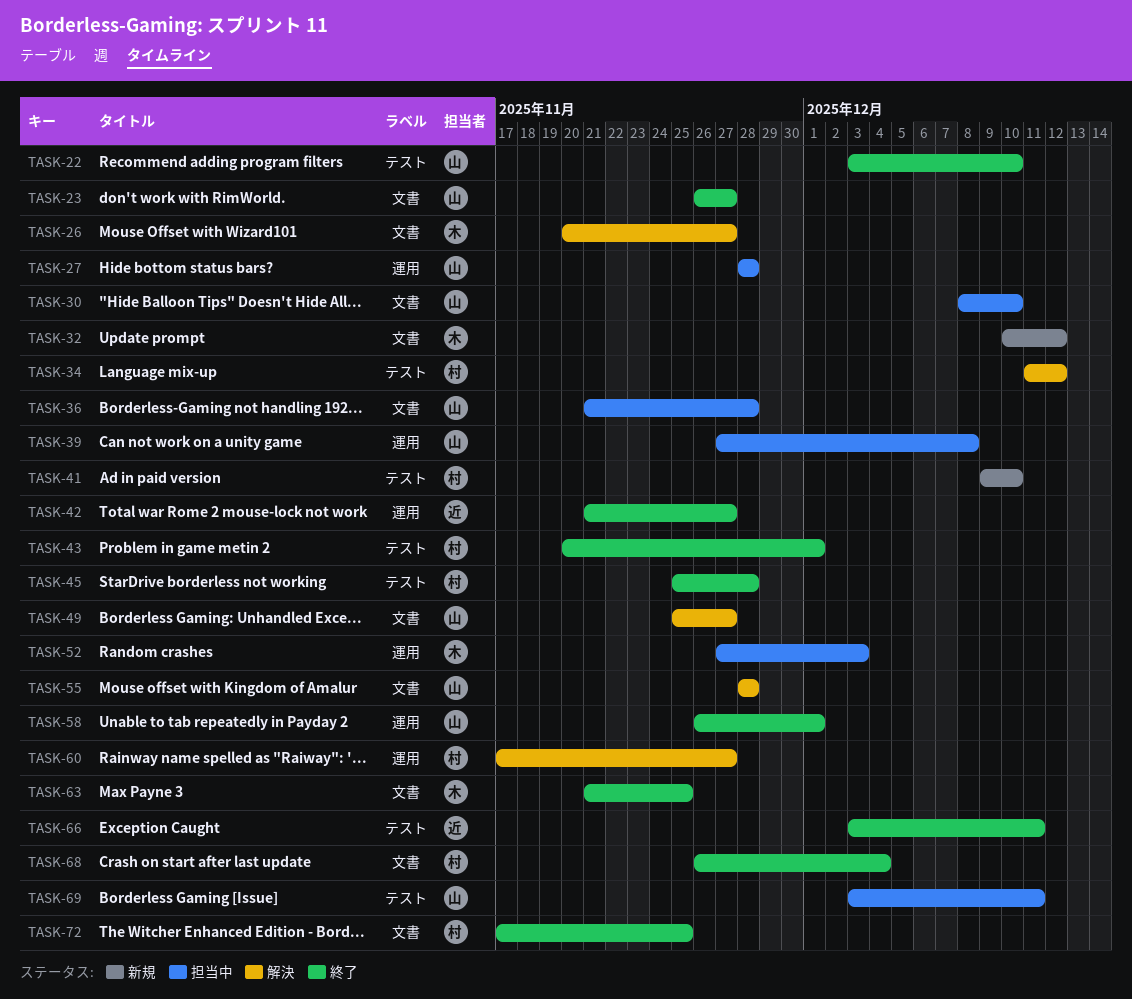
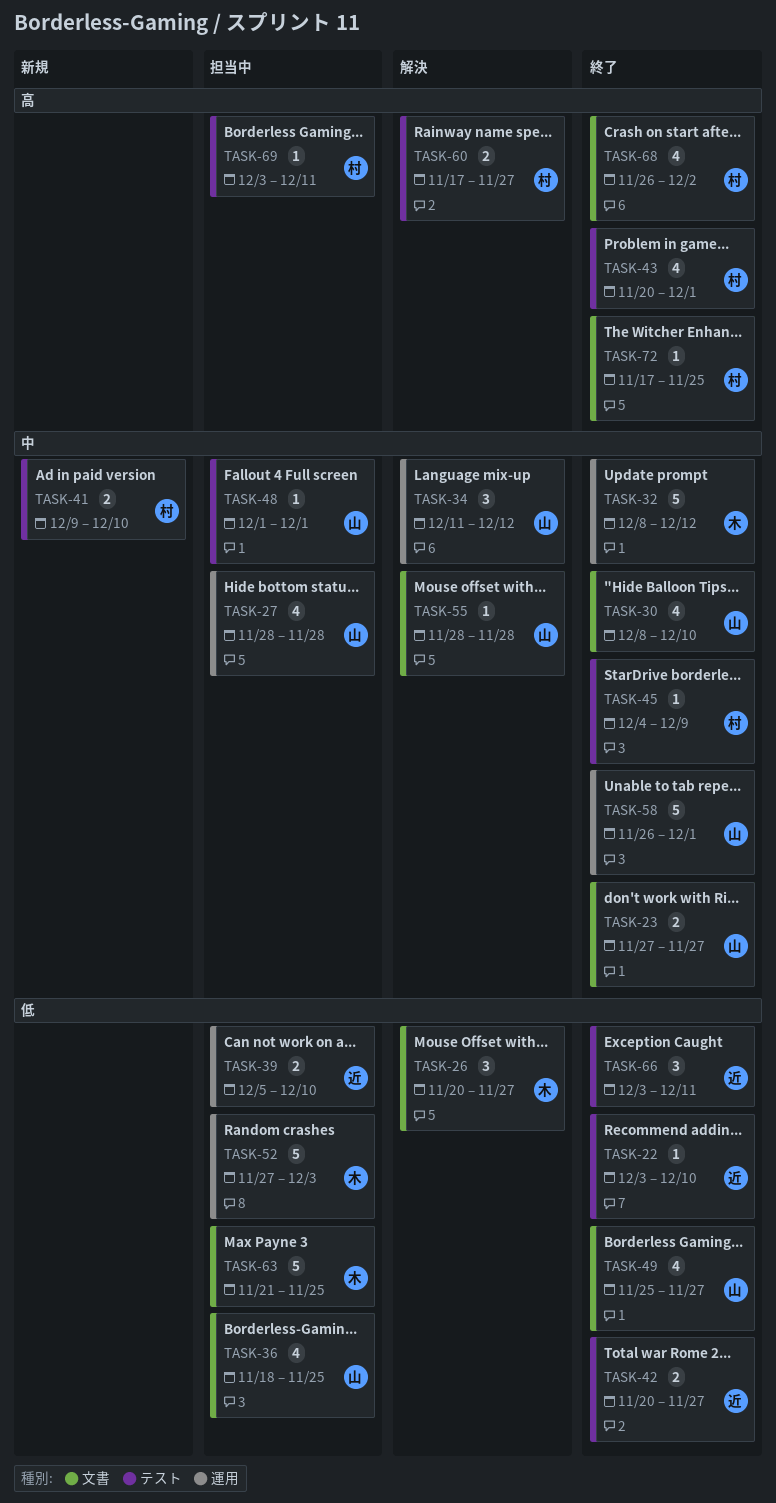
TASK-22, owner: 山 -> 近
TASK-23, start: Nov 26 -> Nov 27
TASK-30, status: 担当中 -> 終了
TASK-32, status: 新規 -> 終了
TASK-32, label: 文書 -> 運用
TASK-32, start: Dec 10 -> Dec 8
TASK-34, owner: 村 -> 山
TASK-34, label: テスト -> 運用
TASK-36, start: Nov 21 -> Nov 18
TASK-36, due: Nov 28 -> Nov 25
TASK-39, owner: 山 -> 近
TASK-39, start: Nov 27 -> Dec 5
TASK-39, due: Dec 8 -> Dec 10
TASK-42, label: 運用 -> テスト
TASK-42, start: Nov 21 -> Nov 20
TASK-45, start: Nov 25 -> Dec 4
TASK-45, due: Nov 28 -> Dec 9
TASK-48: none -> present
TASK-49, status: 解決 -> 終了
TASK-60, label: 運用 -> テスト
TASK-63, status: 終了 -> 担当中
TASK-68, due: Dec 4 -> Dec 2
TASK-69, owner: 山 -> 村

